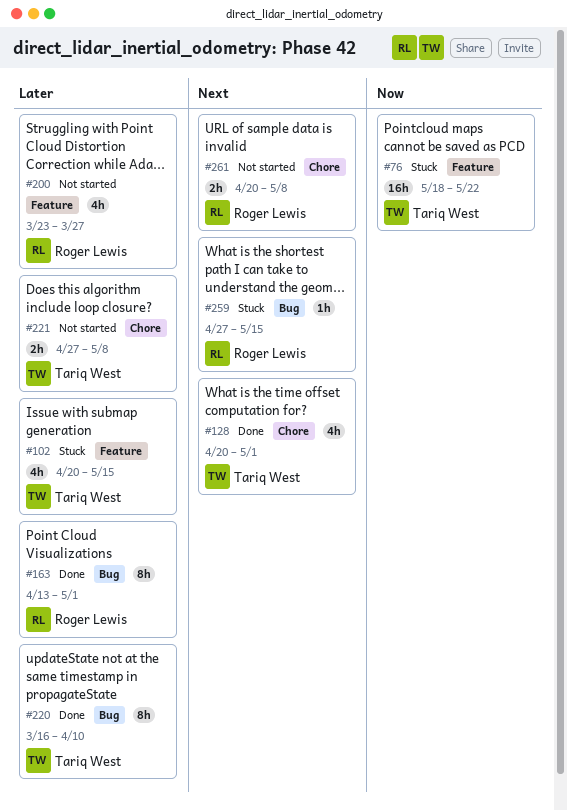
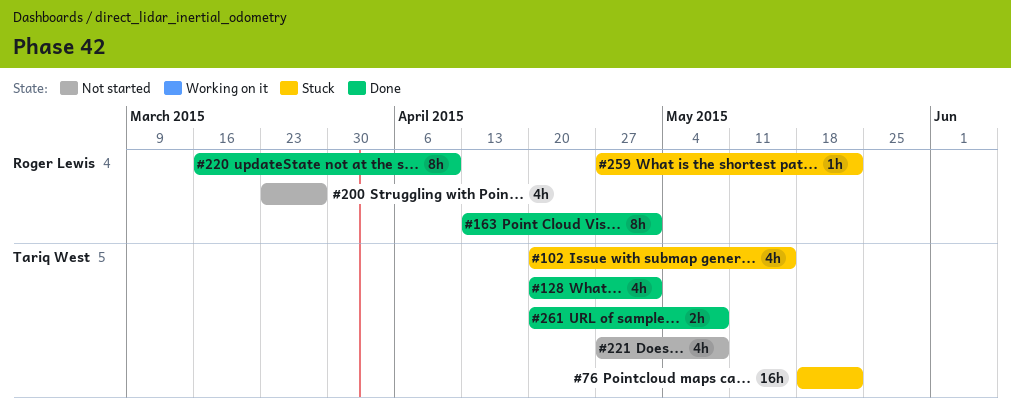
#220, owner: Tariq West -> Roger Lewis
#221, estimate: 2h -> 4h
#259, due: May 15 -> May 22
#261, status: Not started -> Done
#261, owner: Roger Lewis -> Tariq West

